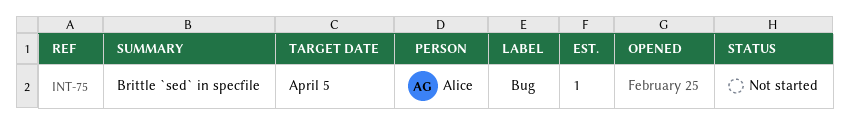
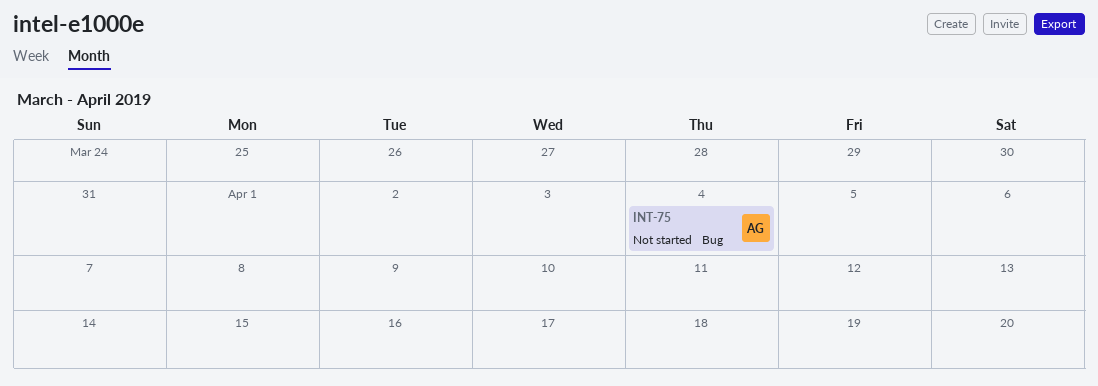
INT-75, due: Apr 5 -> Apr 4

